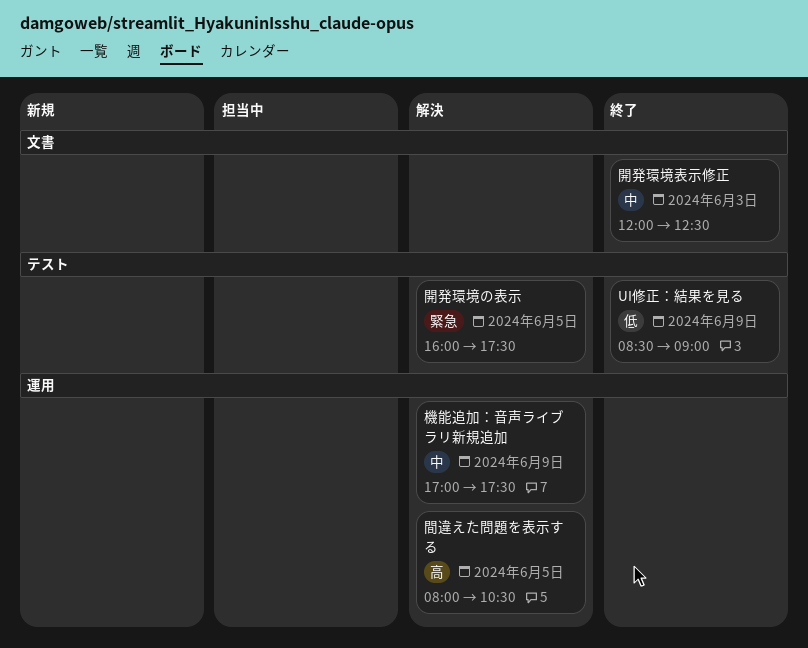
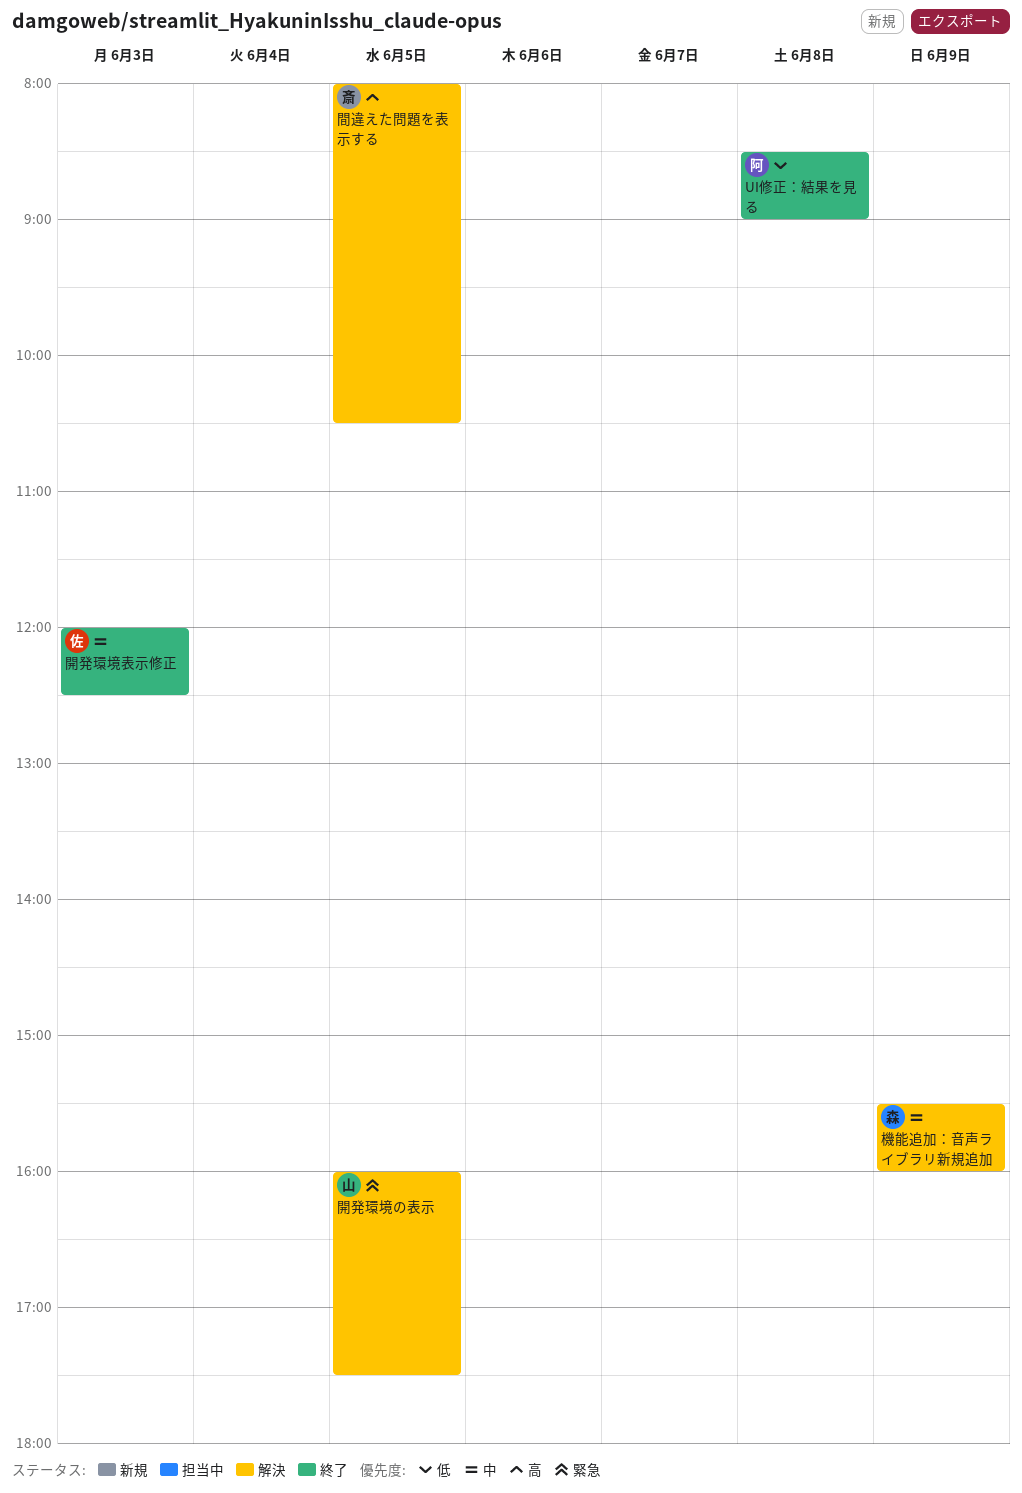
UI修正：結果を見る, day: Jun 9 -> Jun 8
機能追加：音声ライブラリ新規追加, begins: 17:00 -> 15:30
機能追加：音声ライブラリ新規追加, ends: 17:30 -> 16:00

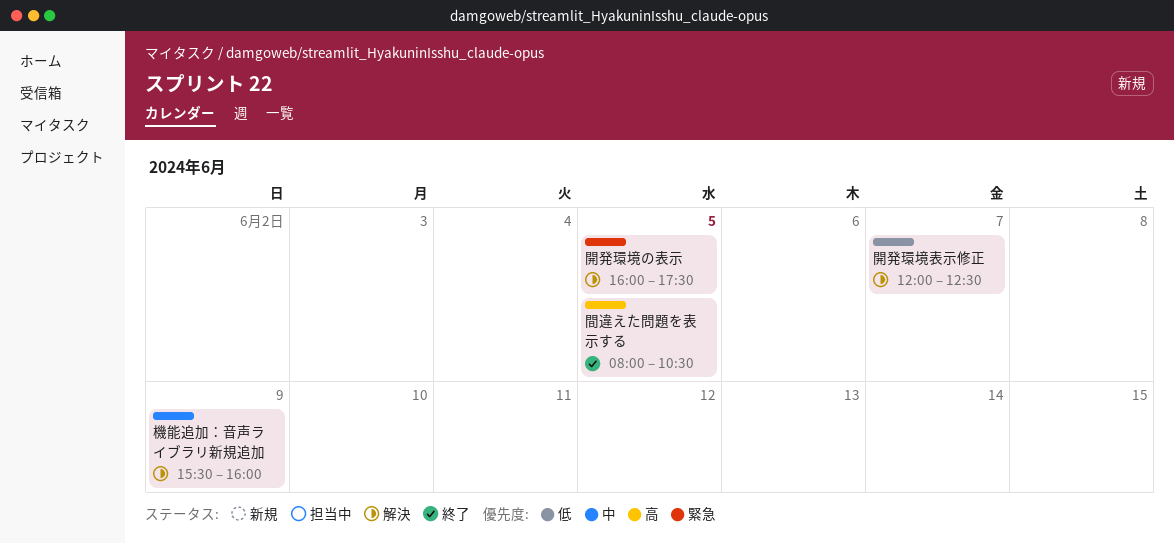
UI修正：結果を見る: present -> none
開発環境表示修正, status: 終了 -> 解決
開発環境表示修正, priority: 中 -> 低
開発環境表示修正, day: Jun 3 -> Jun 7
間違えた問題を表示する, status: 解決 -> 終了

